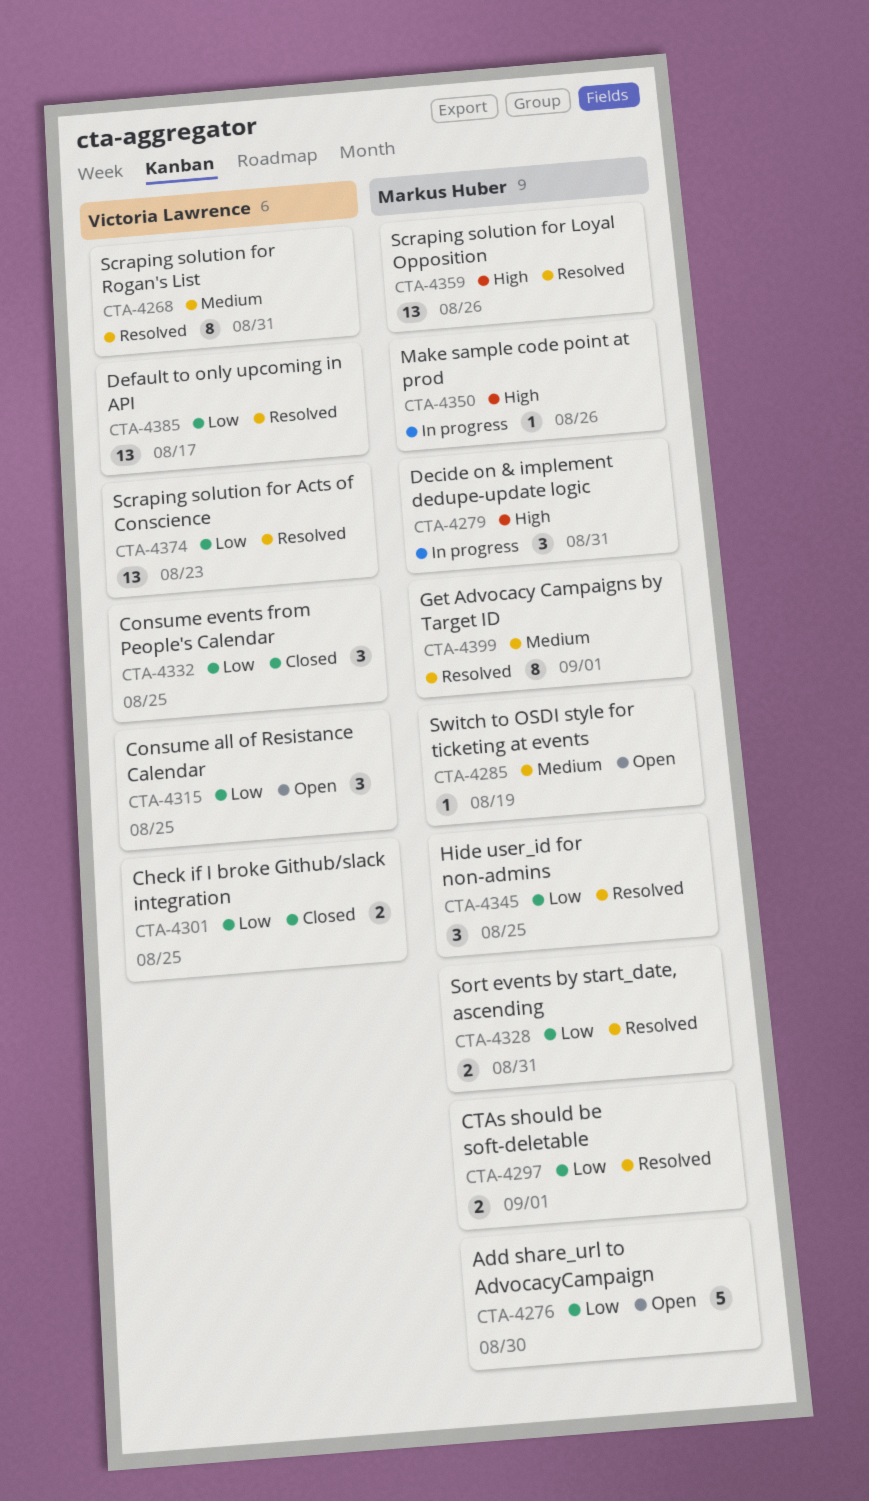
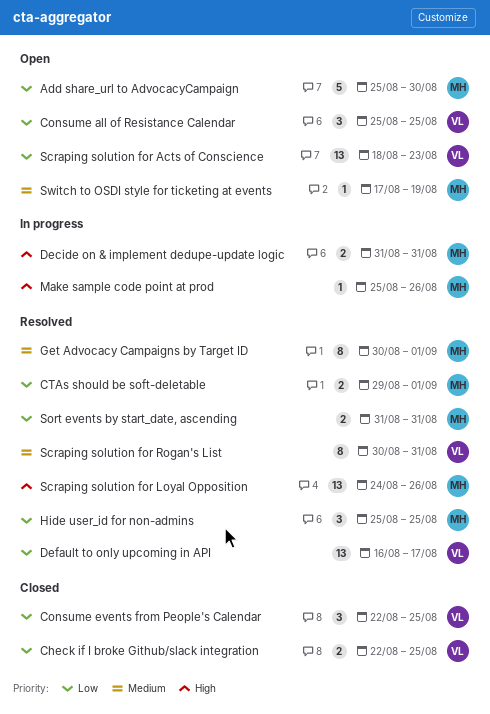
Decide on & implement dedupe-update logic, estimate: 3 -> 2
Scraping solution for Acts of Conscience, status: Resolved -> Open

